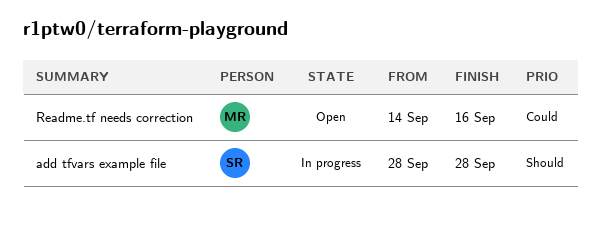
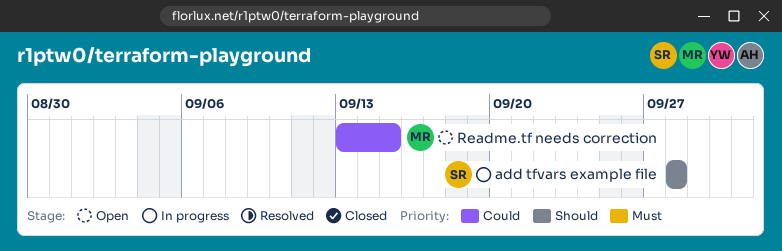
Readme.tf needs correction, start: Sep 14 -> Sep 13
Readme.tf needs correction, due: Sep 16 -> Sep 15

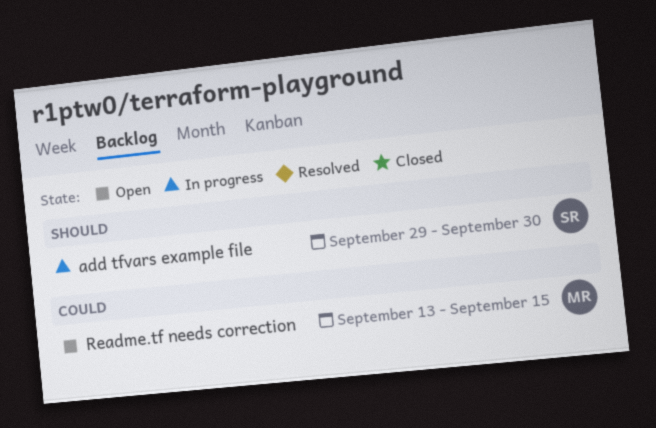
add tfvars example file, start: Sep 28 -> Sep 29
add tfvars example file, due: Sep 28 -> Sep 30

